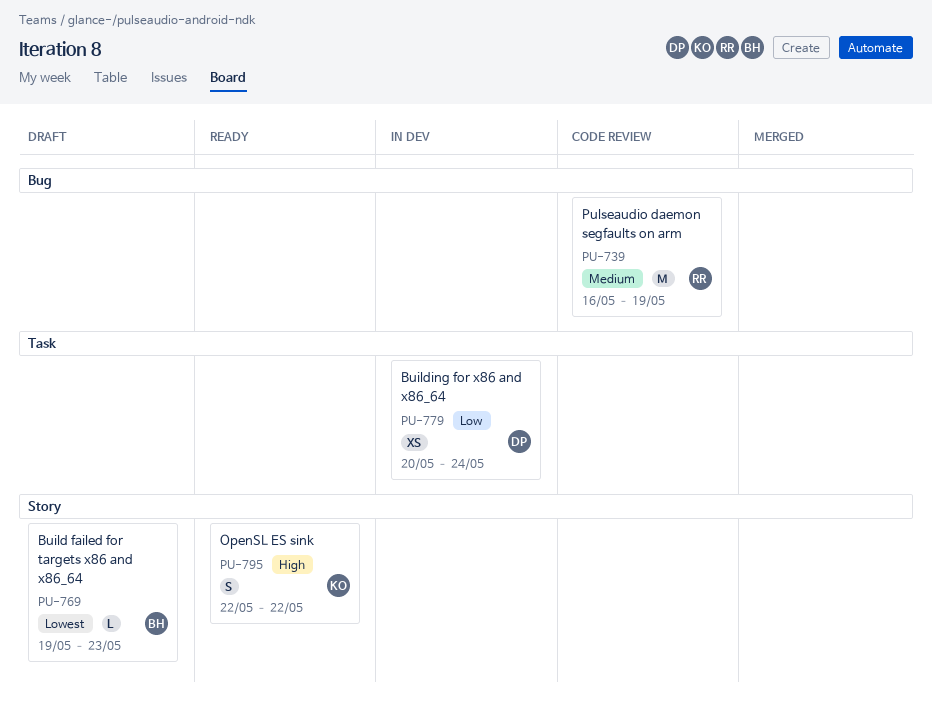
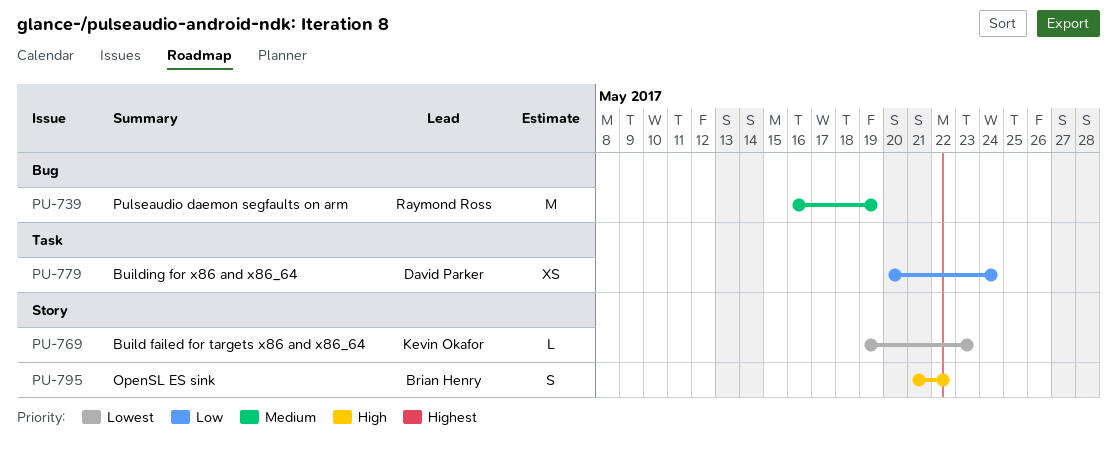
PU-769, owner: Brian Henry -> Kevin Okafor
PU-795, owner: Kevin Okafor -> Brian Henry
PU-795, start: May 22 -> May 21

